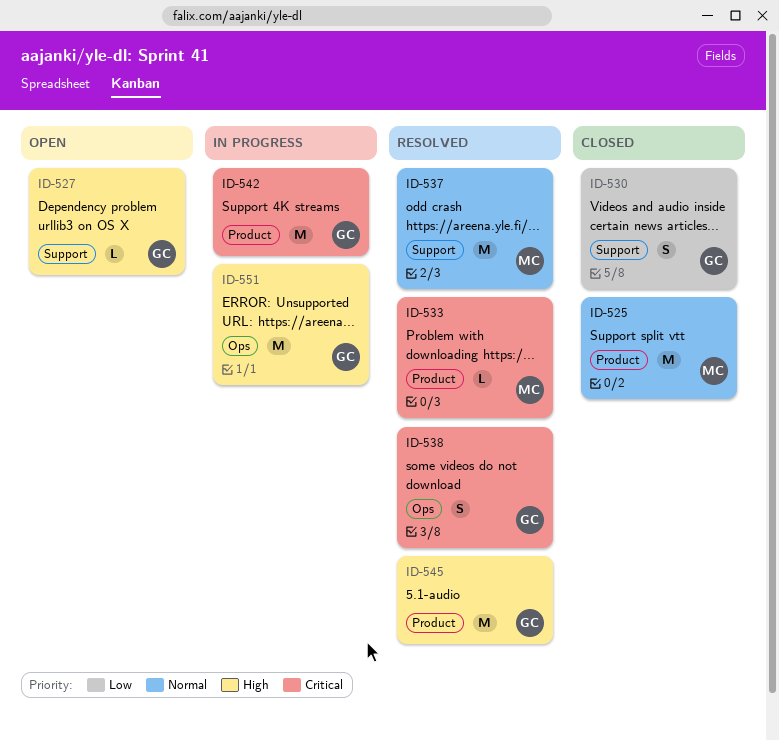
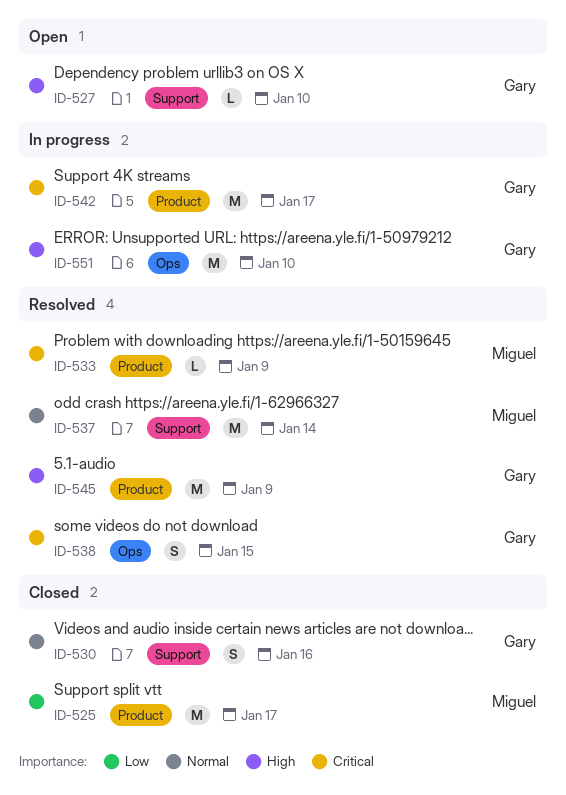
ID-525, priority: Normal -> Low
ID-530, priority: Low -> Normal

